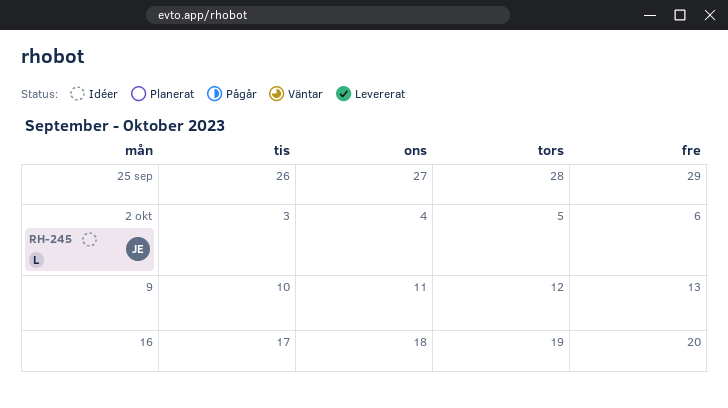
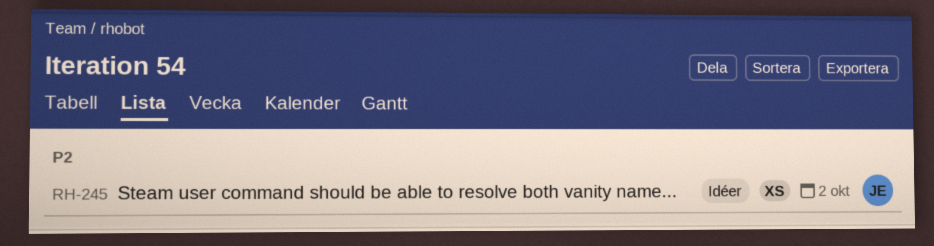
RH-245, estimate: L -> XS

